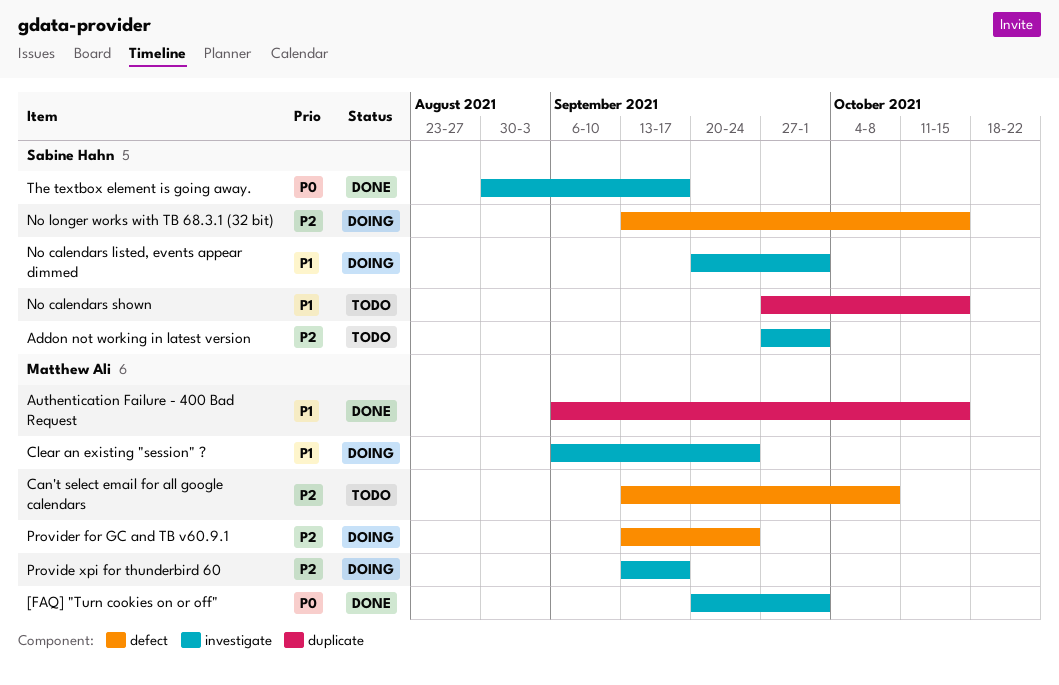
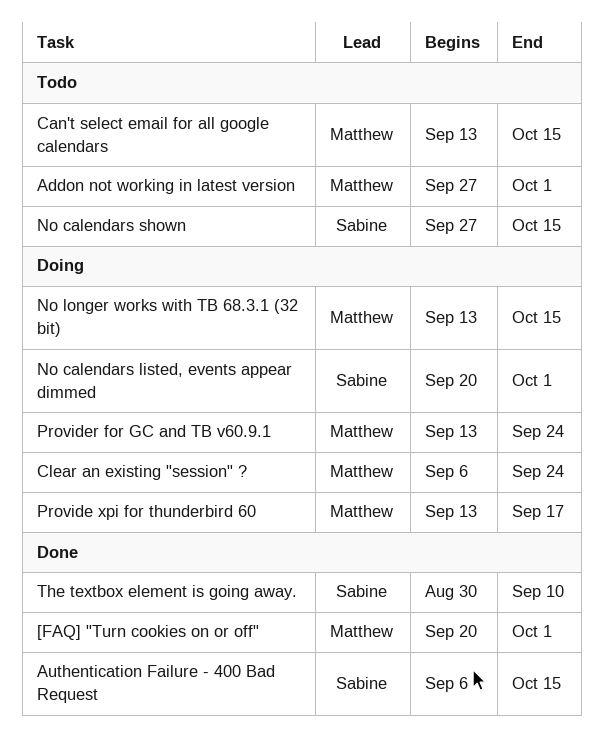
Addon not working in latest version, owner: Sabine Hahn -> Matthew Ali
Authentication Failure - 400 Bad Request, owner: Matthew Ali -> Sabine Hahn
Can't select email for all google calendars, due: Oct 8 -> Oct 15
No longer works with TB 68.3.1 (32 bit), owner: Sabine Hahn -> Matthew Ali
The textbox element is going away., due: Sep 17 -> Sep 10

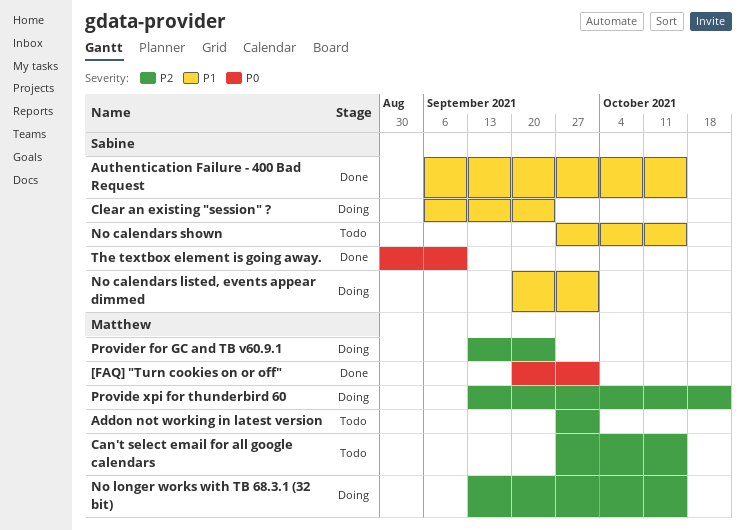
Can't select email for all google calendars, start: Sep 13 -> Sep 27
Clear an existing "session" ?, owner: Matthew -> Sabine
Provide xpi for thunderbird 60, due: Sep 17 -> Oct 22

